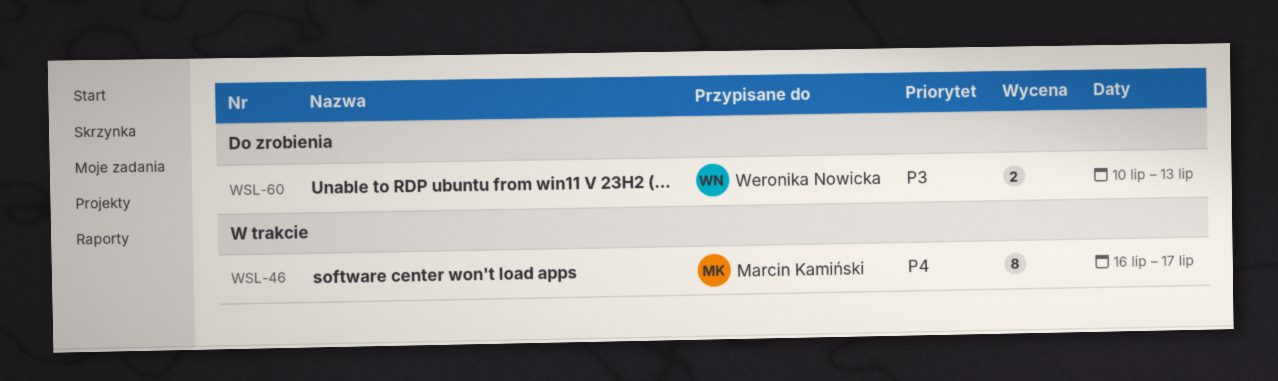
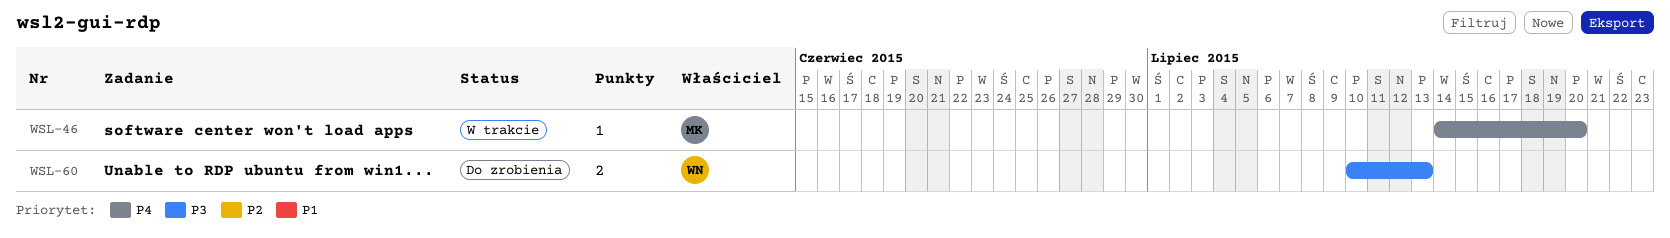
WSL-46, estimate: 8 -> 1
WSL-46, start: Jul 16 -> Jul 14
WSL-46, due: Jul 17 -> Jul 20

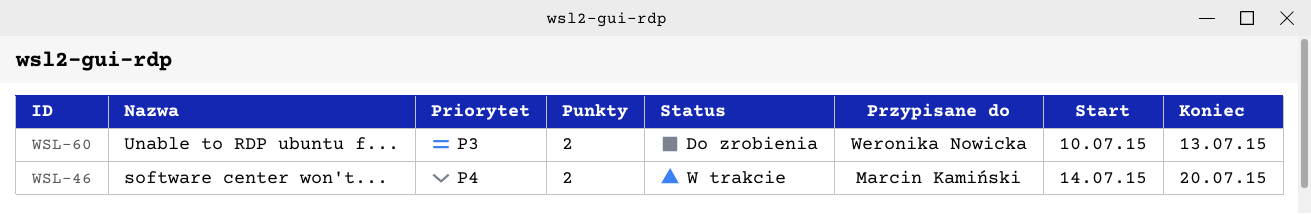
WSL-46, estimate: 1 -> 2

